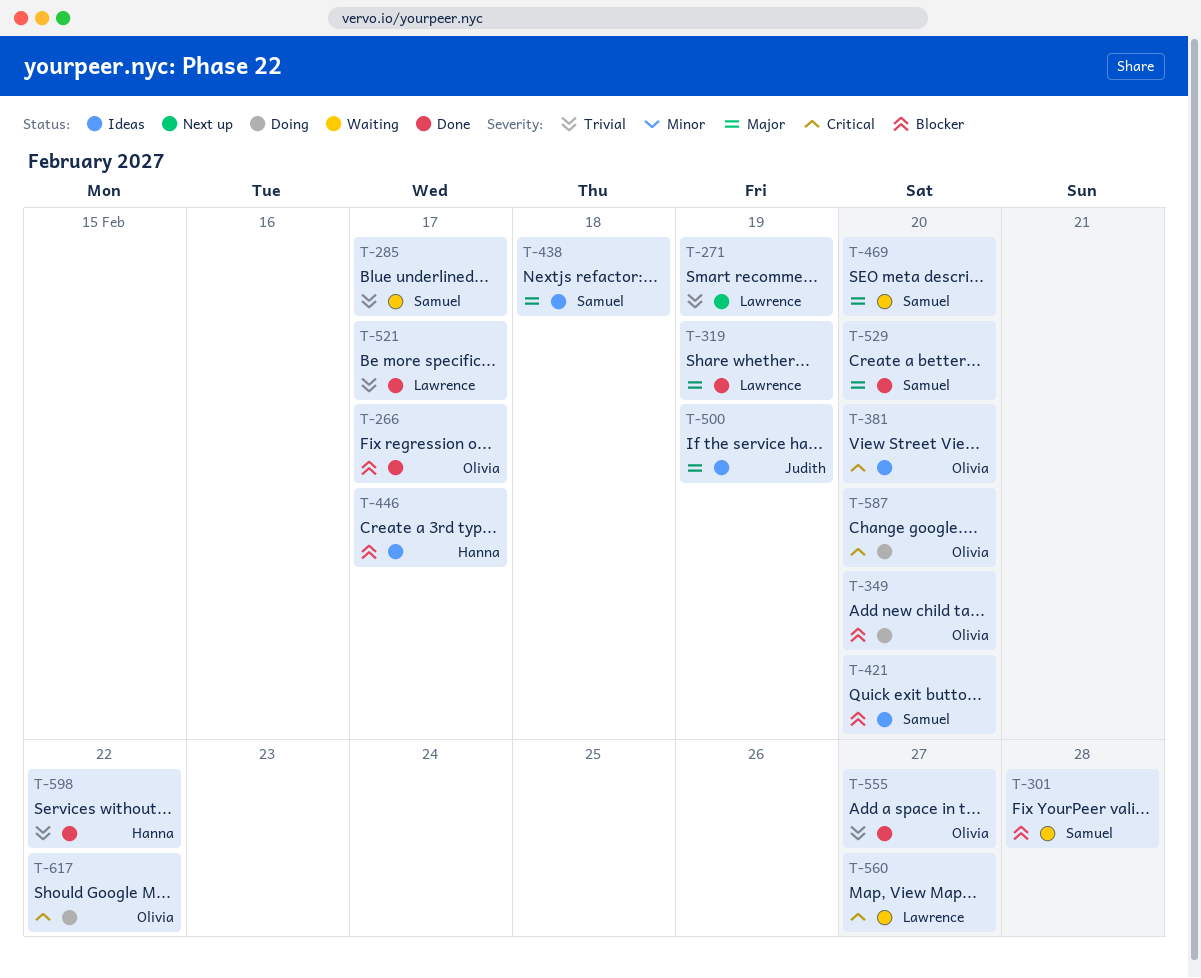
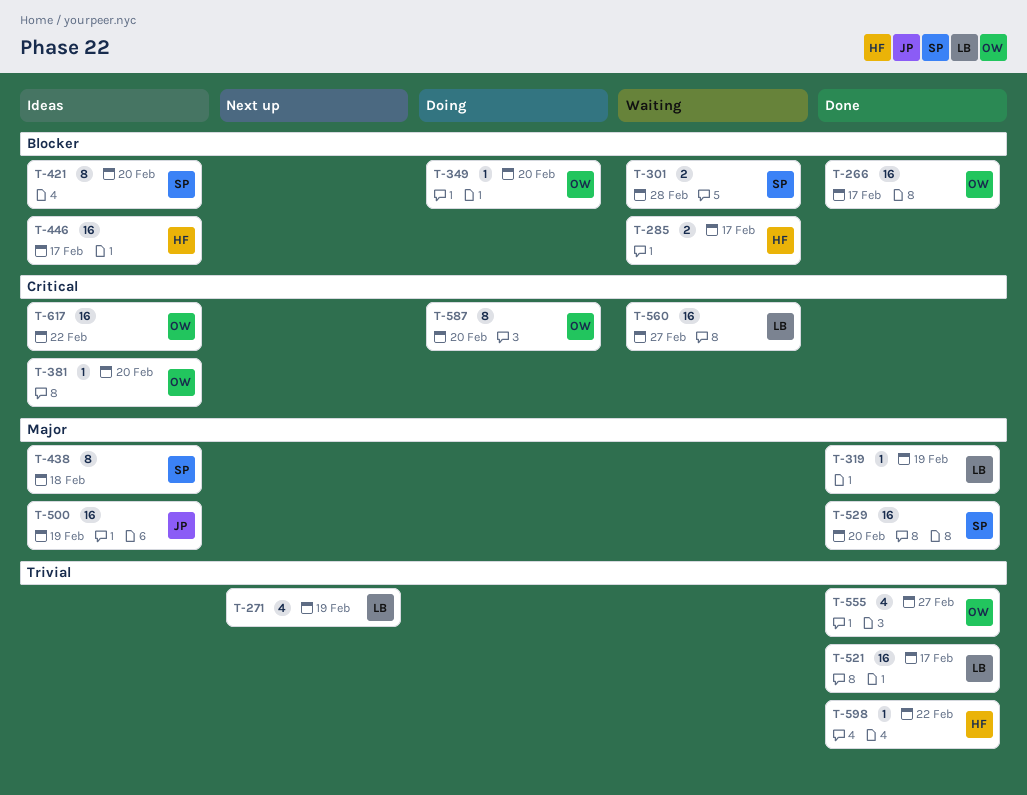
T-285, owner: Samuel -> Hanna
T-285, priority: Trivial -> Blocker
T-469: present -> none
T-617, status: Doing -> Ideas

